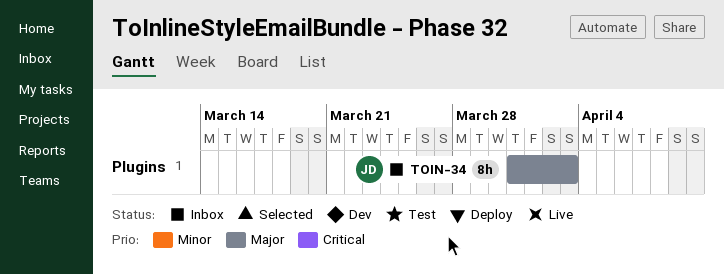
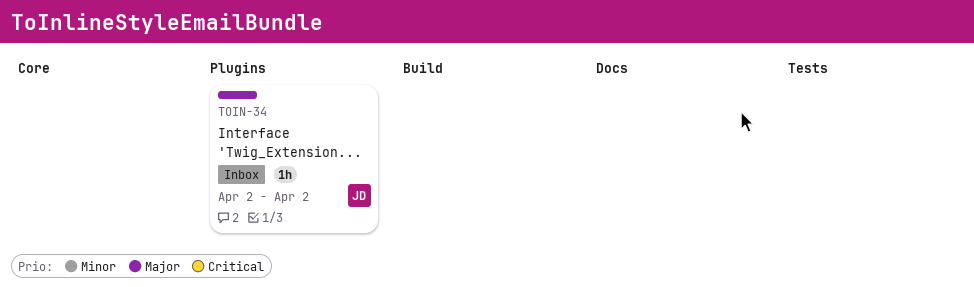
TOIN-34, estimate: 8h -> 1h
TOIN-34, start: Mar 31 -> Apr 2
TOIN-34, due: Apr 3 -> Apr 2

